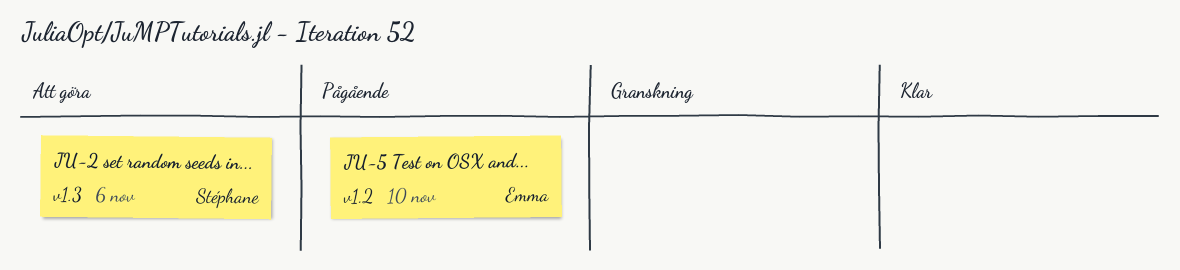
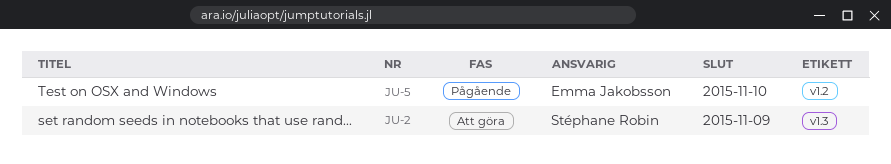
JU-2, due: Nov 6 -> Nov 9

